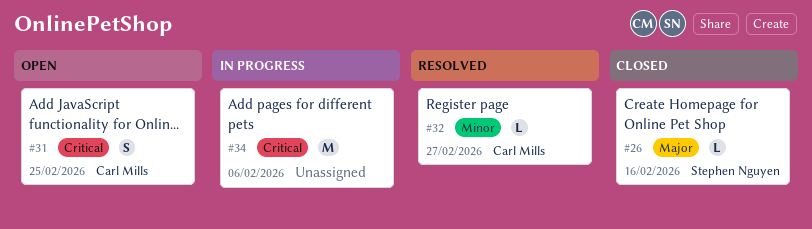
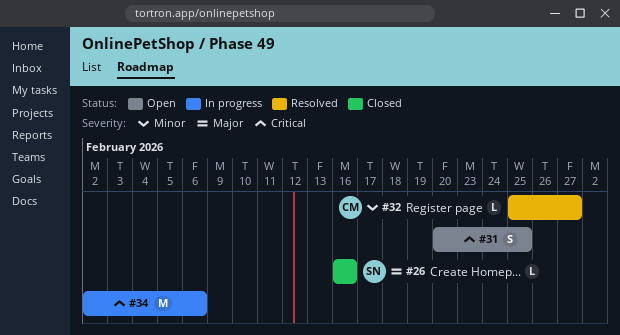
#31, owner: Carl Mills -> none

